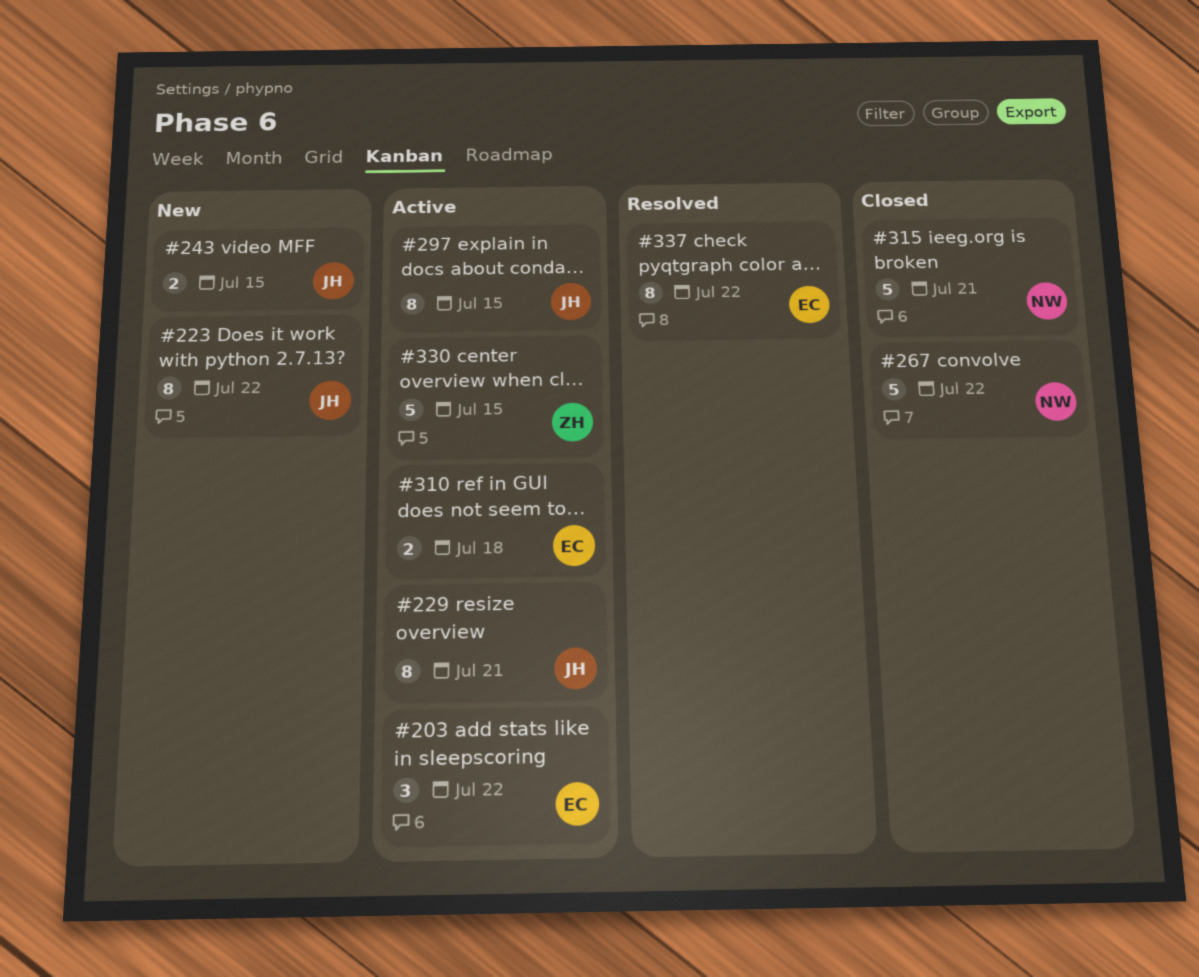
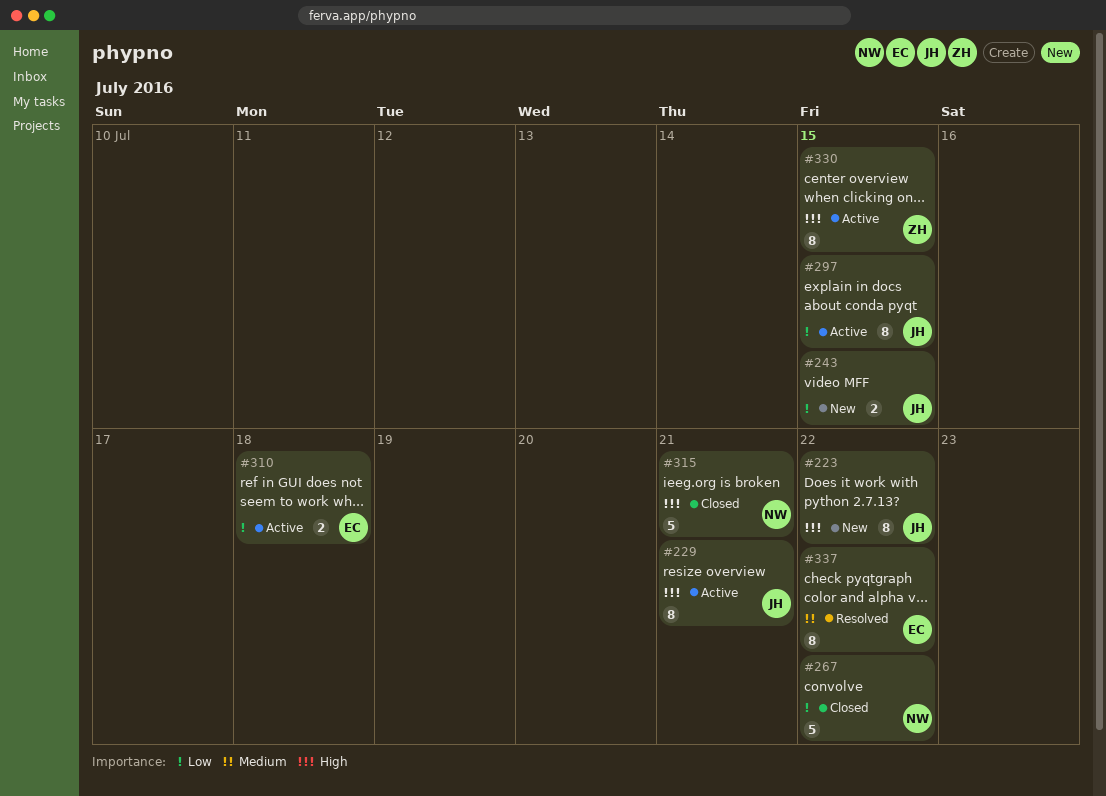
#203: present -> none
#330, estimate: 5 -> 8

